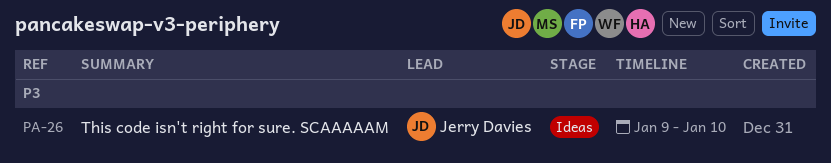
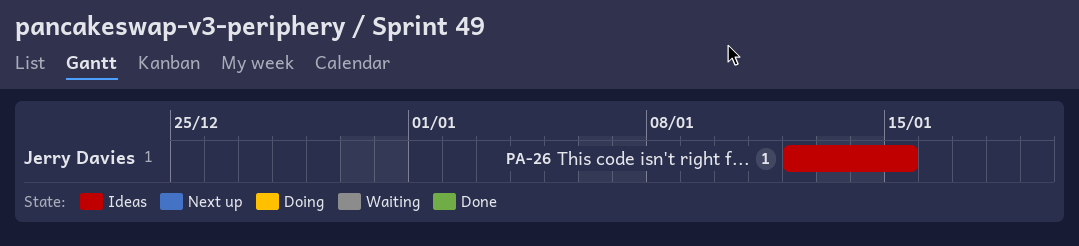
PA-26, start: Jan 9 -> Jan 12
PA-26, due: Jan 10 -> Jan 15

